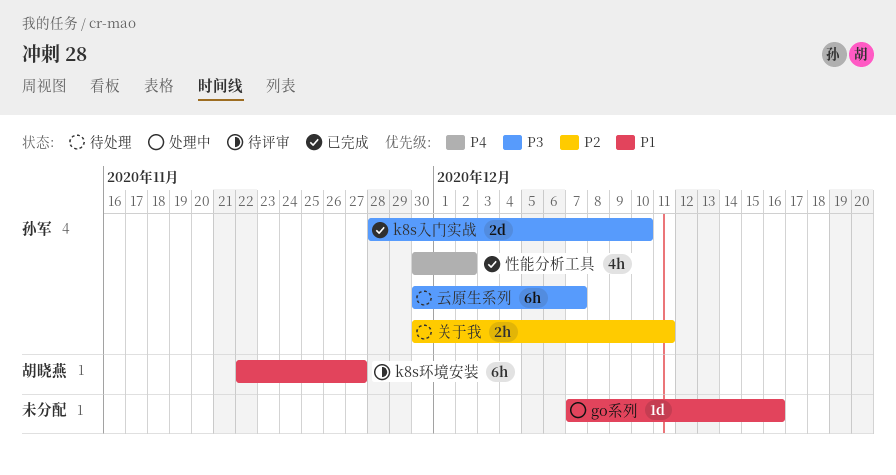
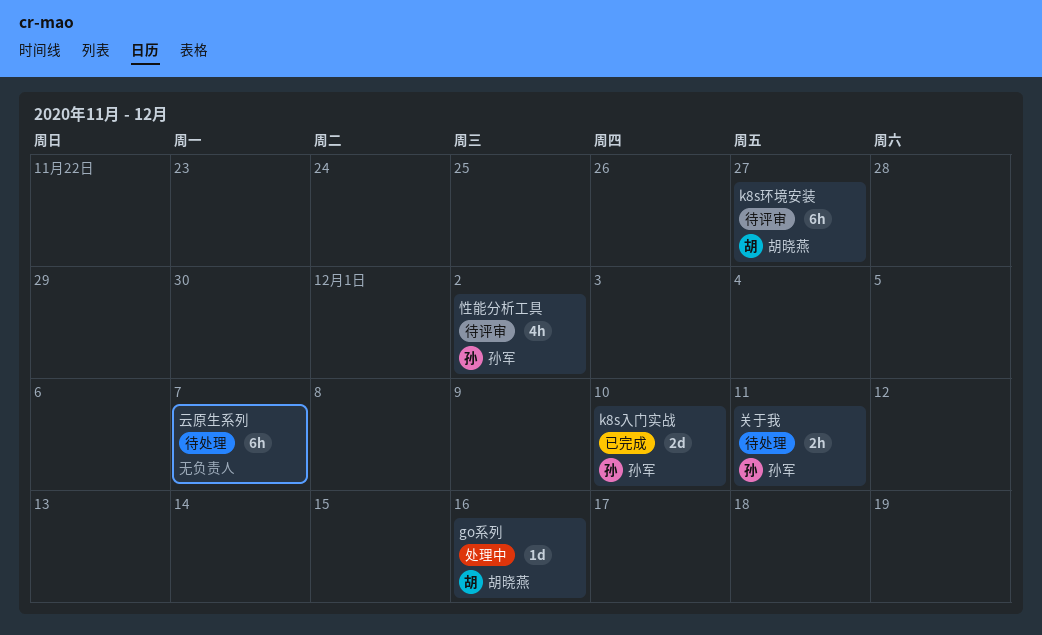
go系列, owner: none -> 胡晓燕
云原生系列, owner: 孙军 -> none
性能分析工具, status: 已完成 -> 待评审

